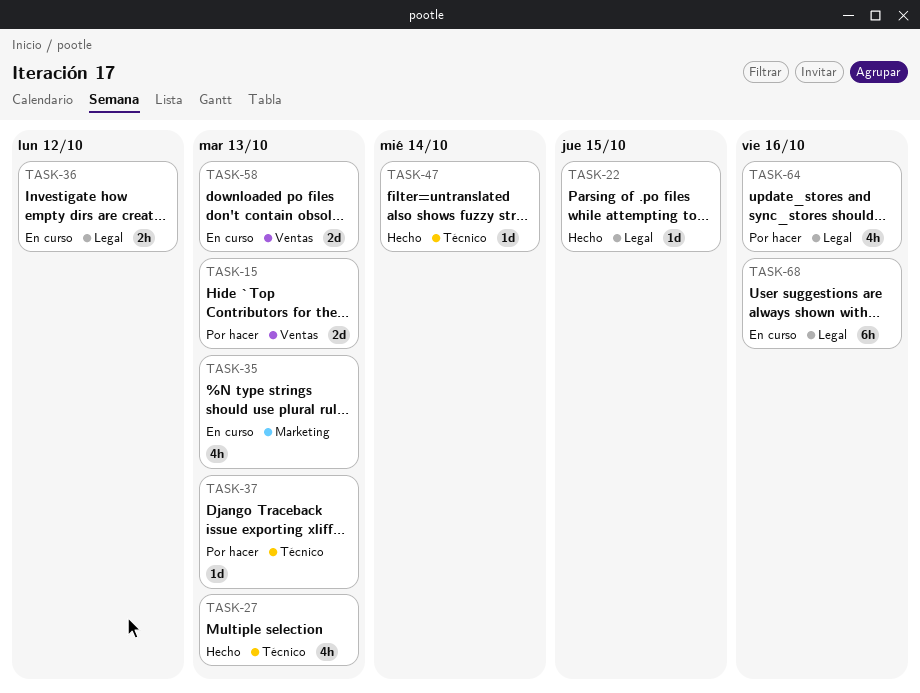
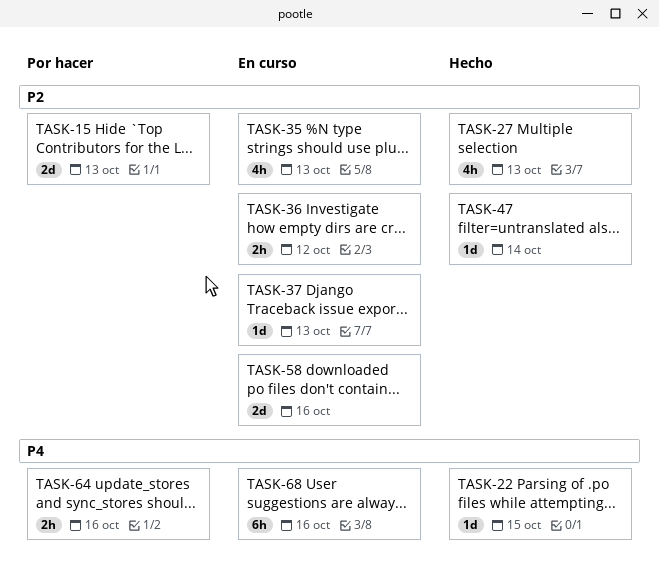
TASK-37, status: Por hacer -> En curso
TASK-58, due: Oct 13 -> Oct 16
TASK-64, estimate: 4h -> 2h

